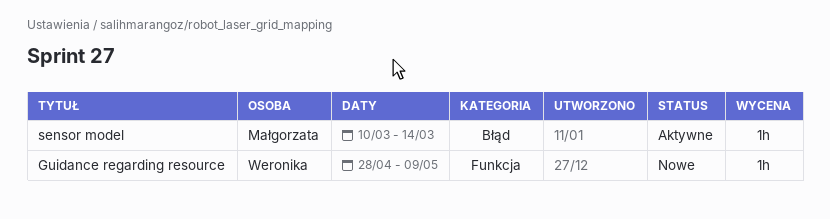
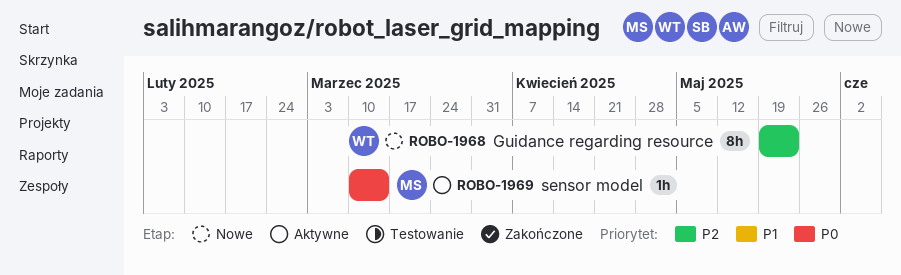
Guidance regarding resource, estimate: 1h -> 8h
Guidance regarding resource, start: Apr 28 -> May 19
Guidance regarding resource, due: May 9 -> May 23

